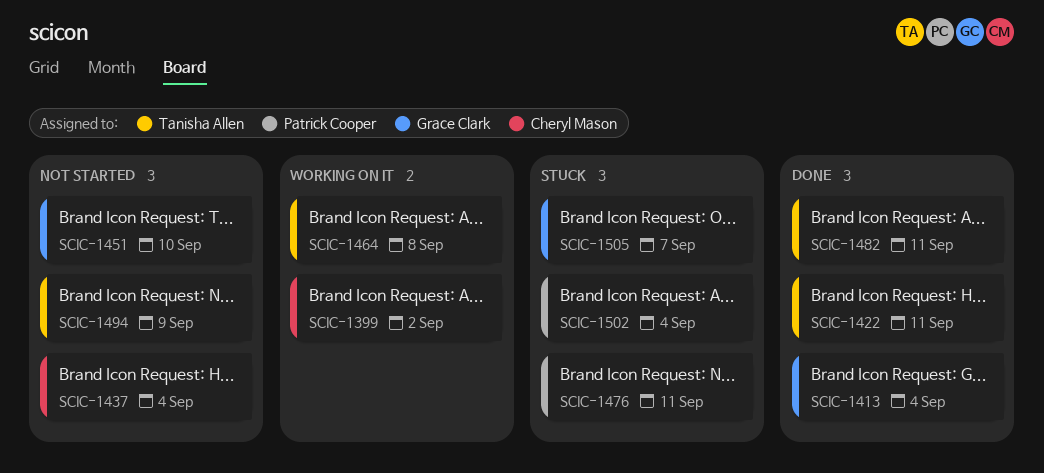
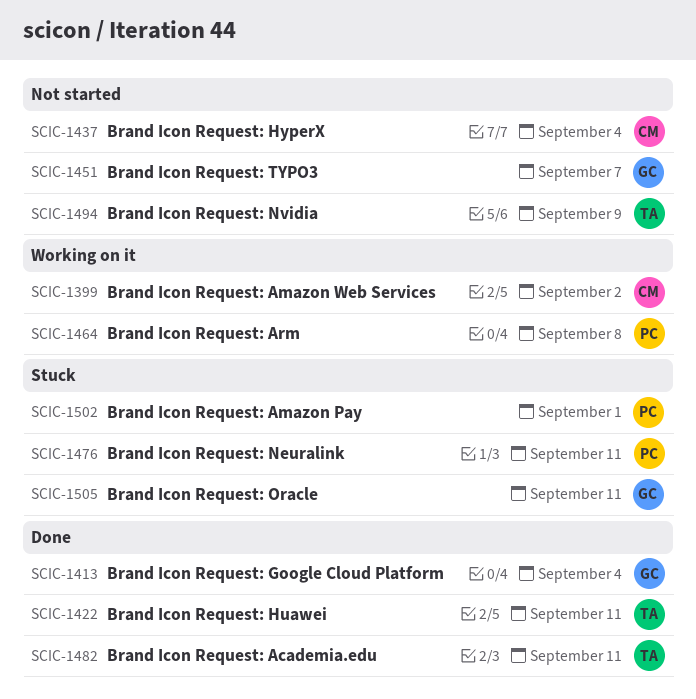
SCIC-1451, due: Sep 10 -> Sep 7
SCIC-1464, owner: Tanisha Allen -> Patrick Cooper
SCIC-1502, due: Sep 4 -> Sep 1
SCIC-1505, due: Sep 7 -> Sep 11

